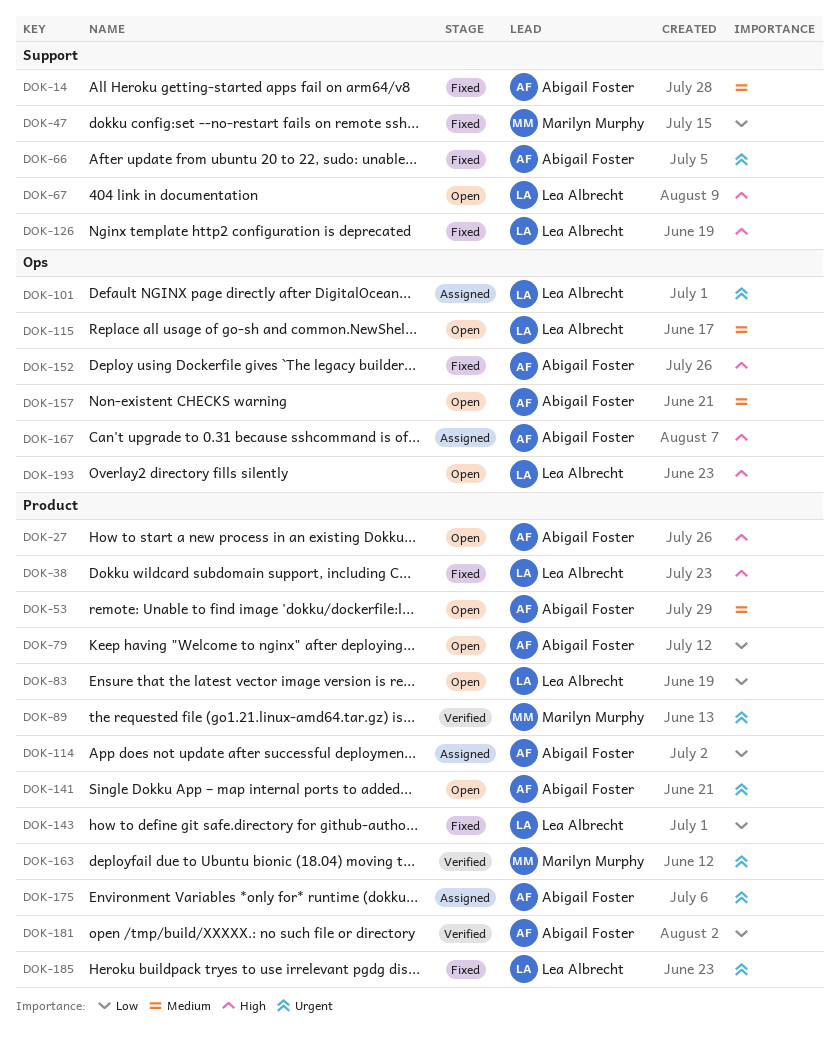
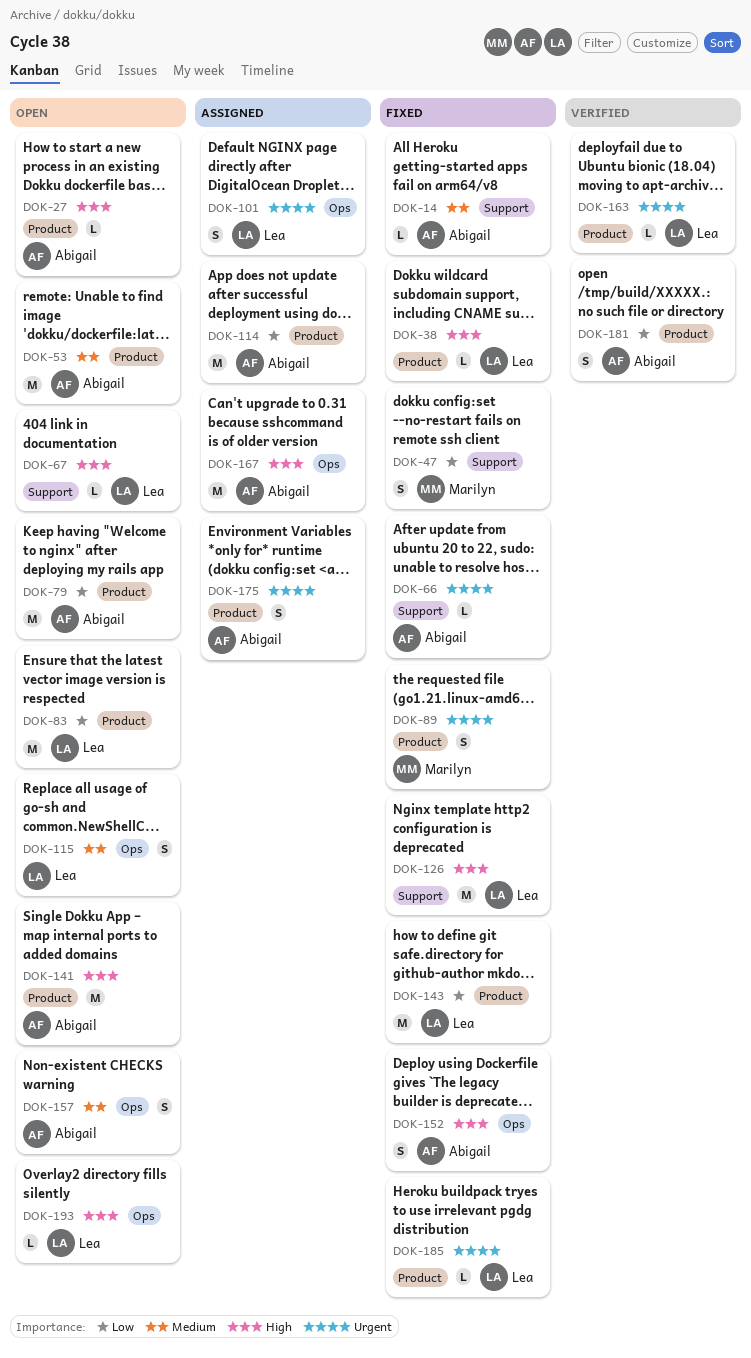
DOK-89, status: Verified -> Fixed
DOK-141, priority: Urgent -> High
DOK-163, owner: Marilyn Murphy -> Lea Albrecht

